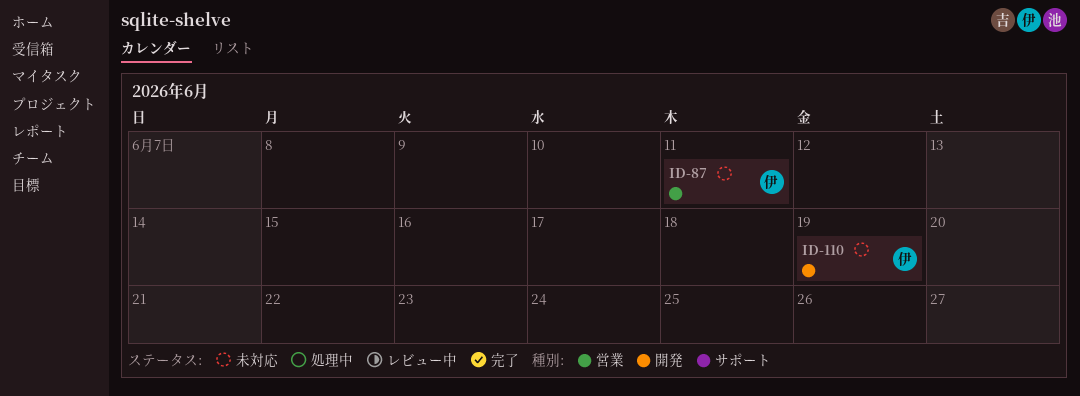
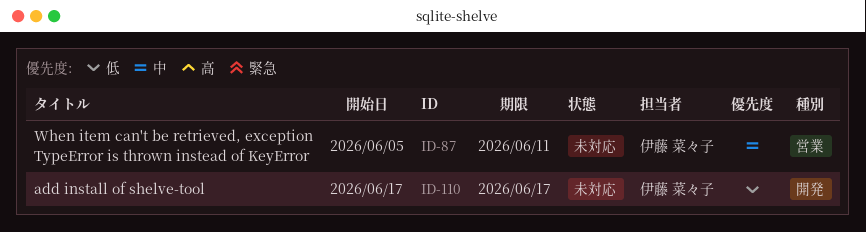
ID-110, due: Jun 19 -> Jun 17

